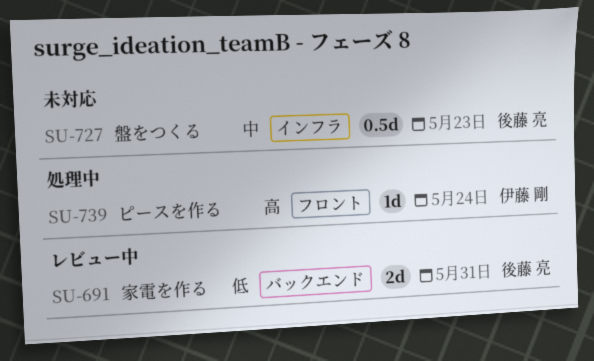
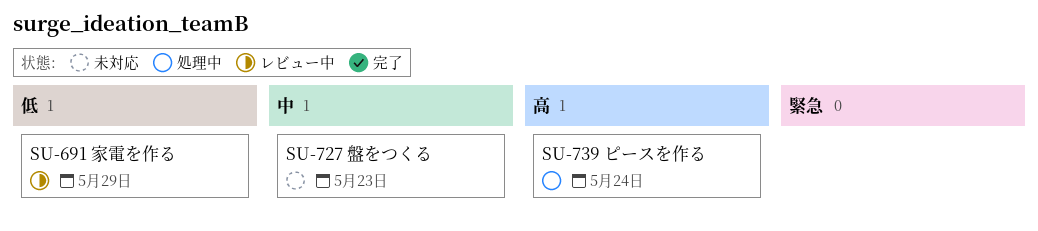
SU-691, due: May 31 -> May 29

